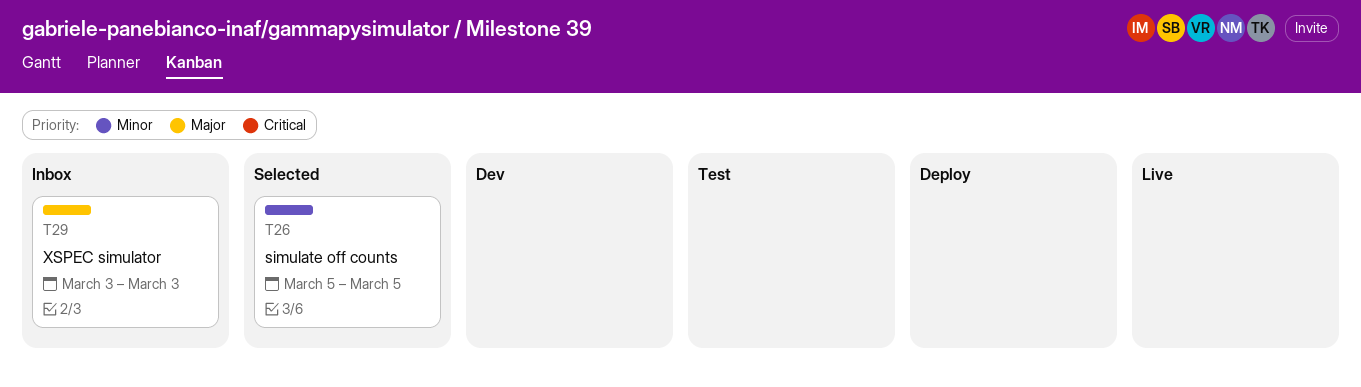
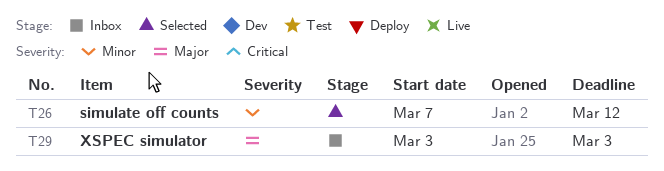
T26, start: Mar 5 -> Mar 7
T26, due: Mar 5 -> Mar 12

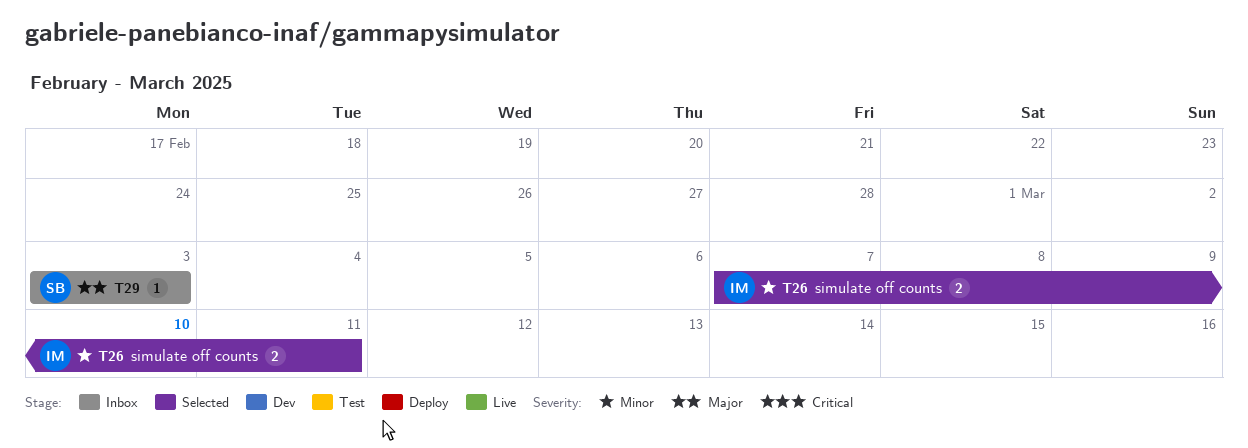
T26, due: Mar 12 -> Mar 11

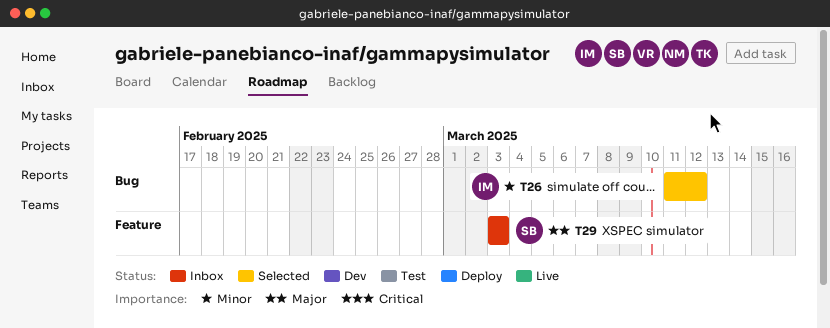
T26, start: Mar 7 -> Mar 11
T26, due: Mar 11 -> Mar 12

